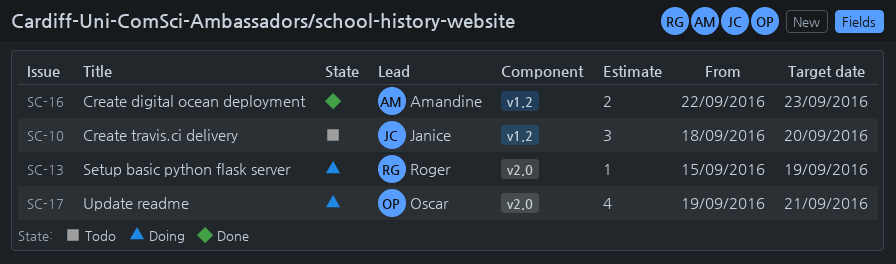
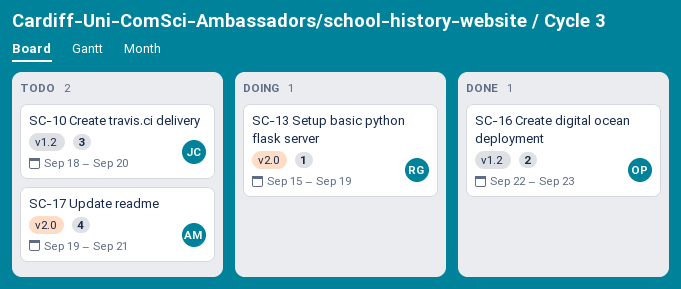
SC-16, owner: Amandine -> Oscar
SC-17, status: Doing -> Todo
SC-17, owner: Oscar -> Amandine

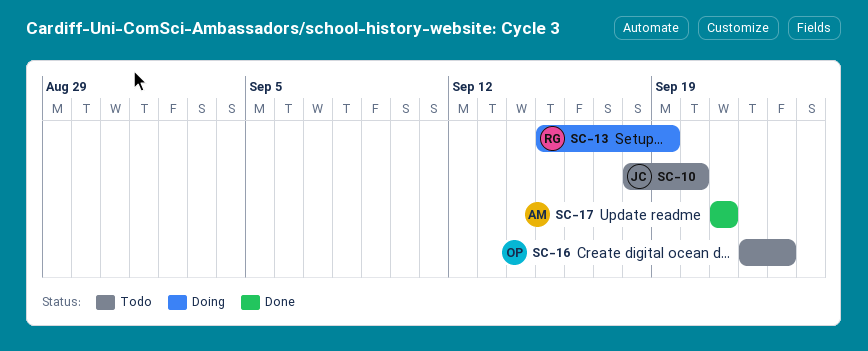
SC-16, status: Done -> Todo
SC-17, status: Todo -> Done
SC-17, start: Sep 19 -> Sep 21

